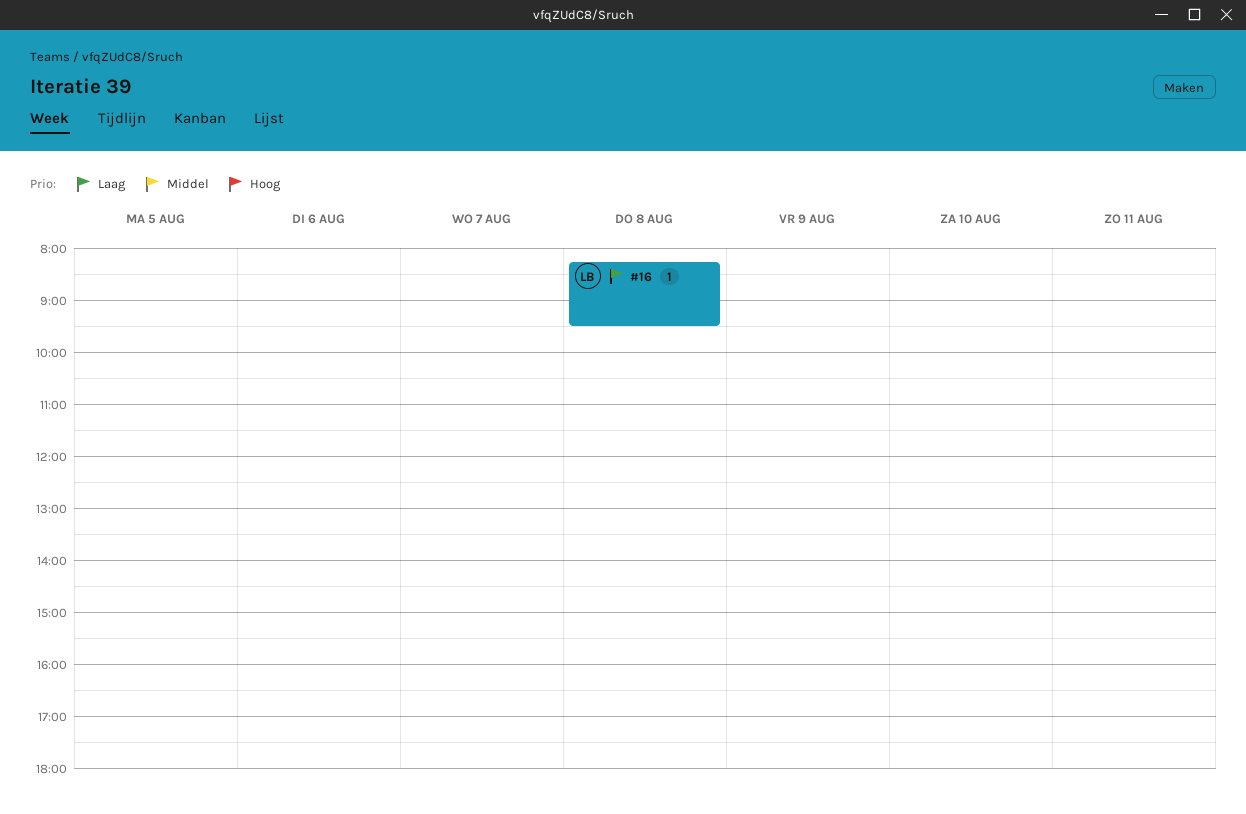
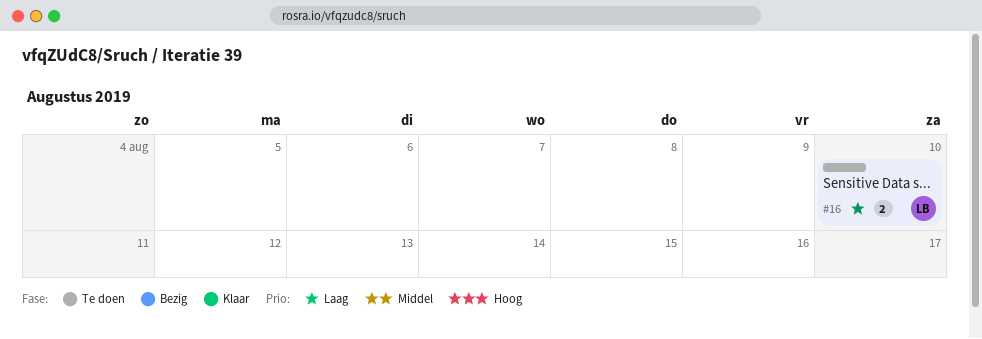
#16, estimate: 1 -> 2
#16, day: Aug 8 -> Aug 10

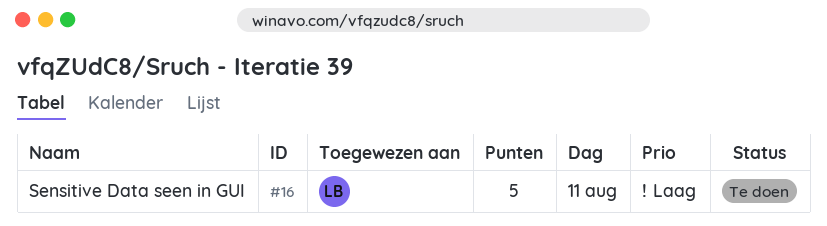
#16, estimate: 2 -> 5
#16, day: Aug 10 -> Aug 11

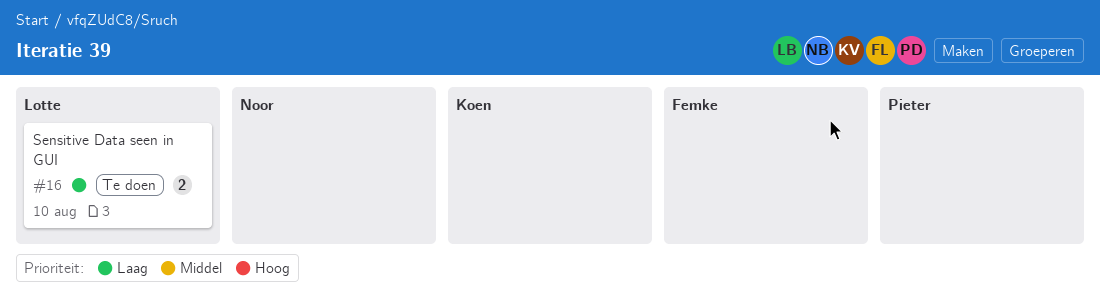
#16, estimate: 5 -> 2
#16, day: Aug 11 -> Aug 10

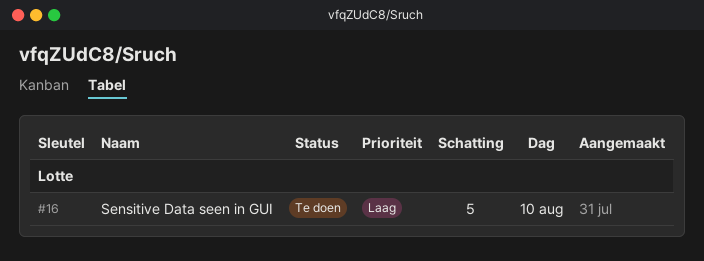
#16, estimate: 2 -> 5

